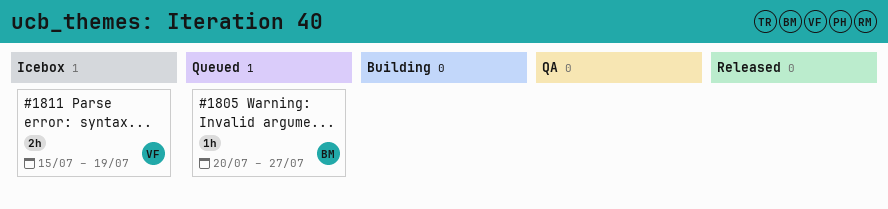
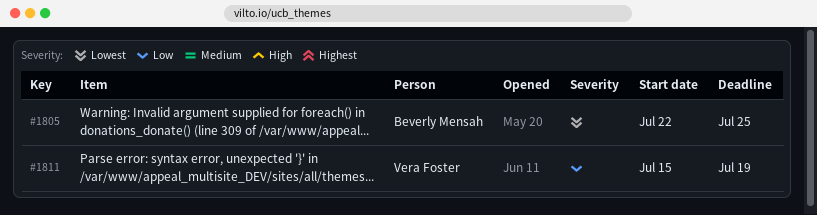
#1805, start: Jul 20 -> Jul 22
#1805, due: Jul 27 -> Jul 25

